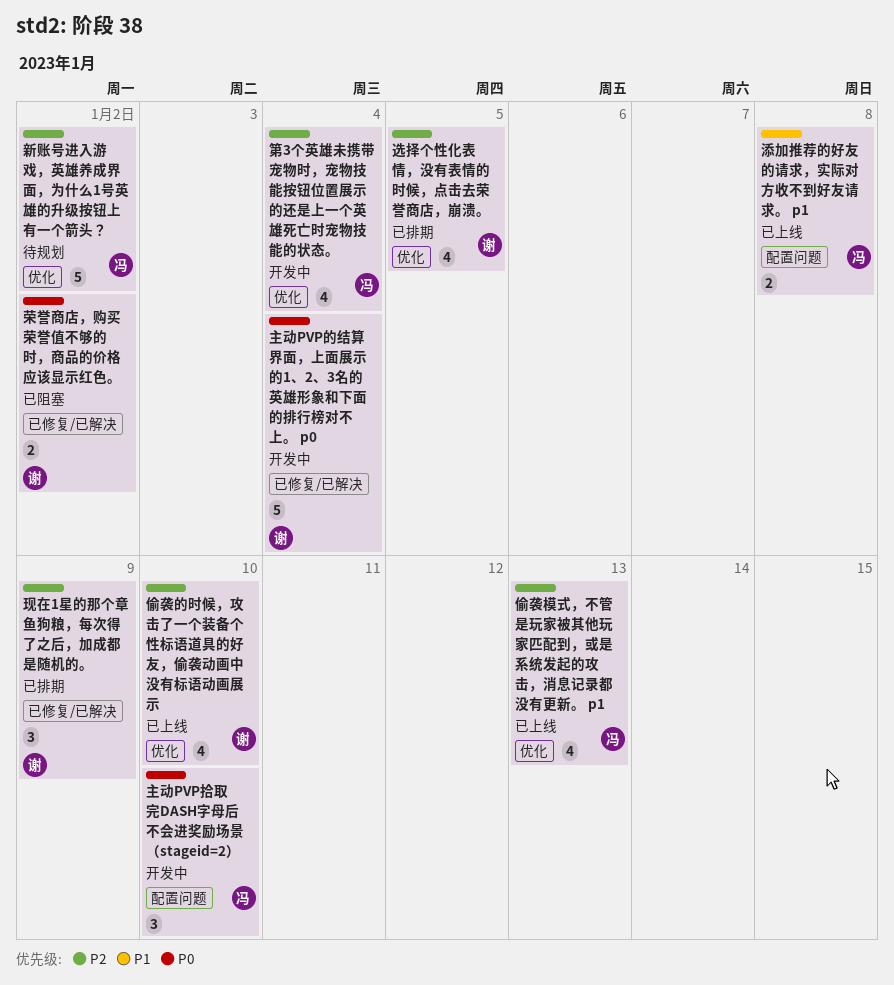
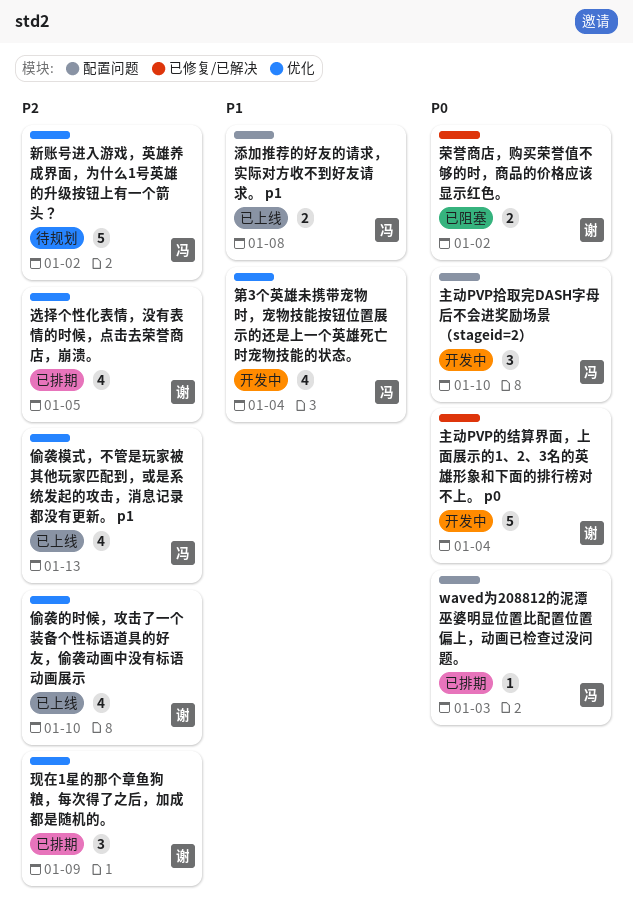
waved为208812的泥潭巫婆明显位置比配置位置偏上，动画已检查过没问题。: none -> present
现在1星的那个章鱼狗粮，每次得了之后，加成都是随机的。, label: 已修复/已解决 -> 优化
第3个英雄未携带宠物时，宠物技能按钮位置展示的还是上一个英雄死亡时宠物技能的状态。, priority: P2 -> P1

